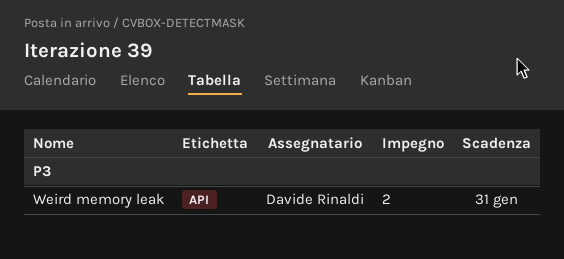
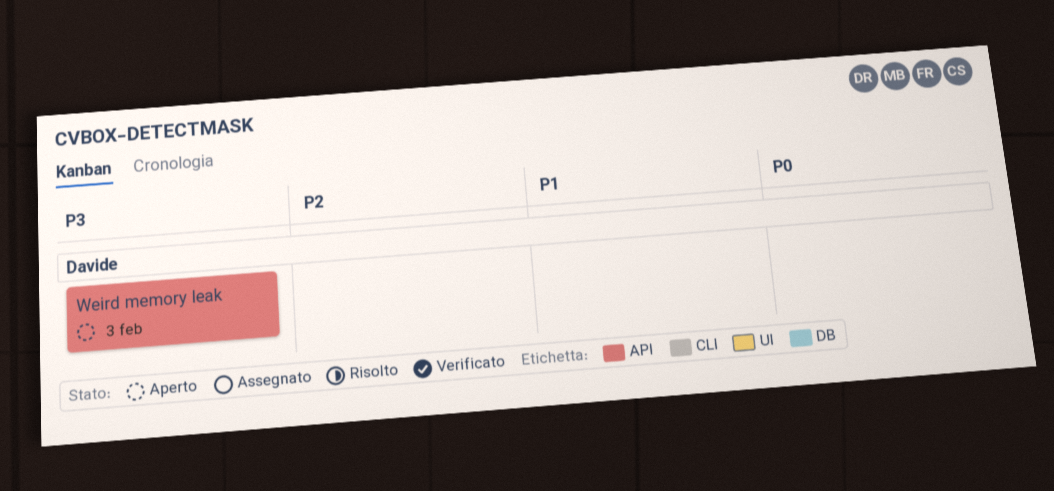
Weird memory leak, due: Jan 31 -> Feb 3

